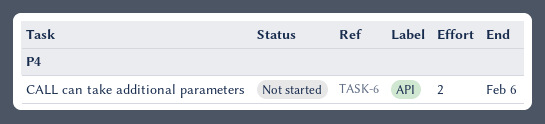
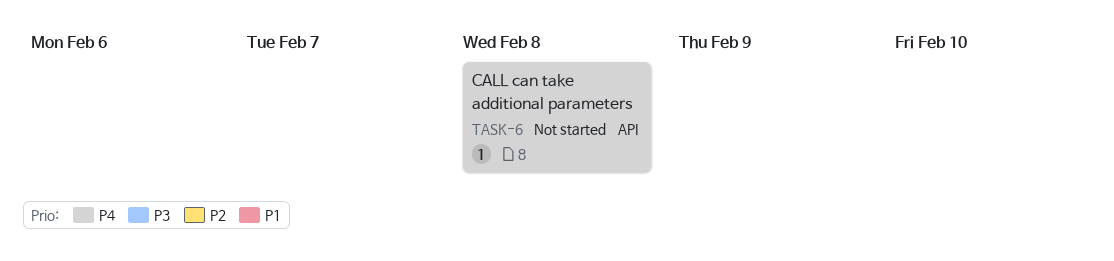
TASK-6, estimate: 2 -> 1
TASK-6, due: Feb 6 -> Feb 8

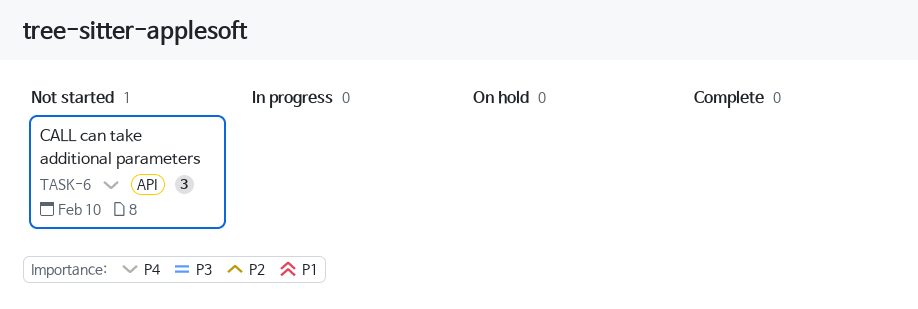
TASK-6, estimate: 1 -> 3
TASK-6, due: Feb 8 -> Feb 10

